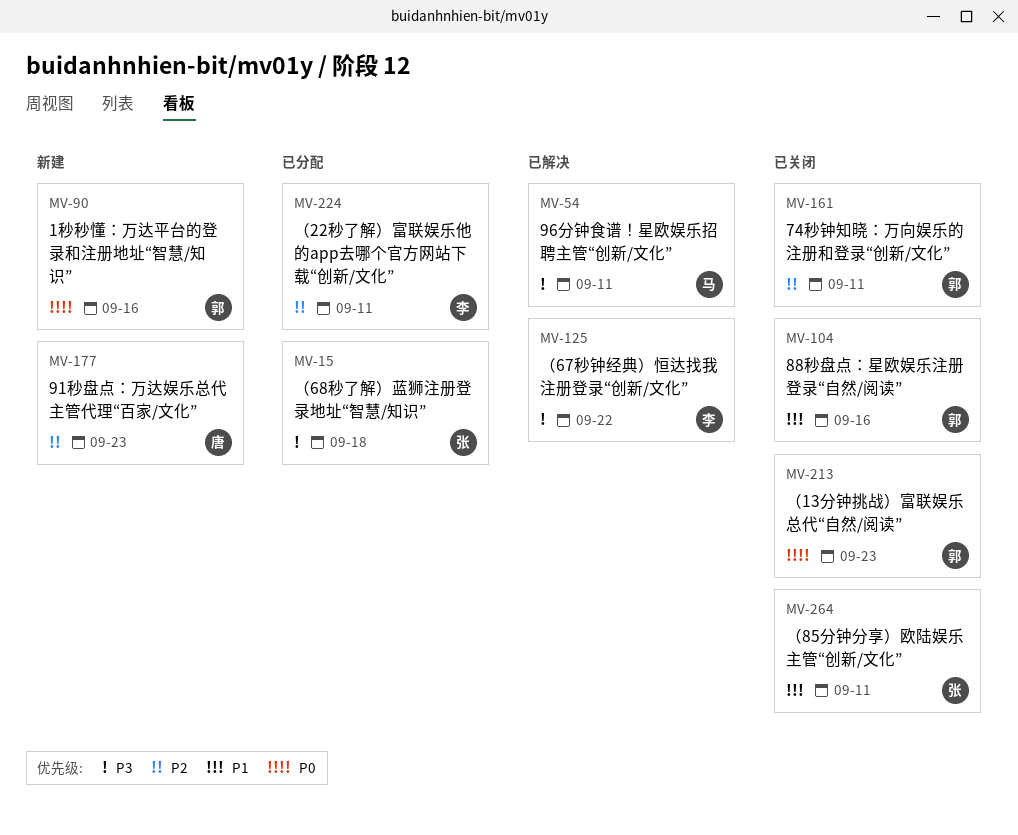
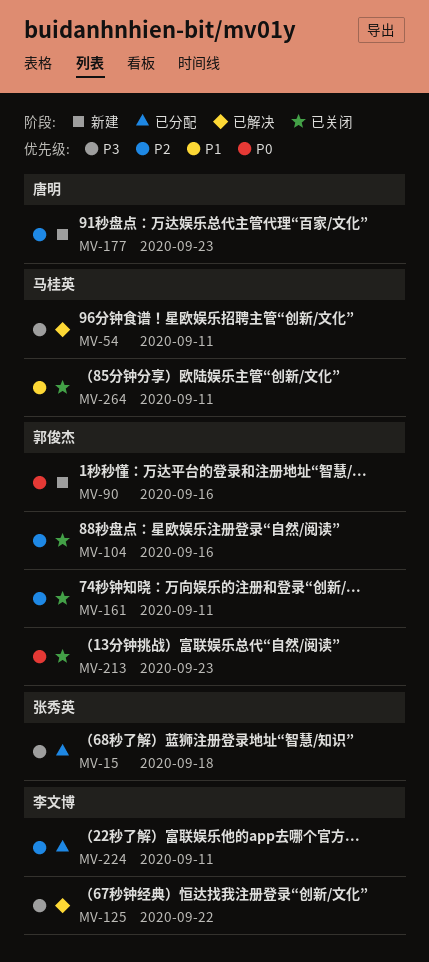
MV-104, priority: P1 -> P2
MV-264, owner: 张秀英 -> 马桂英

